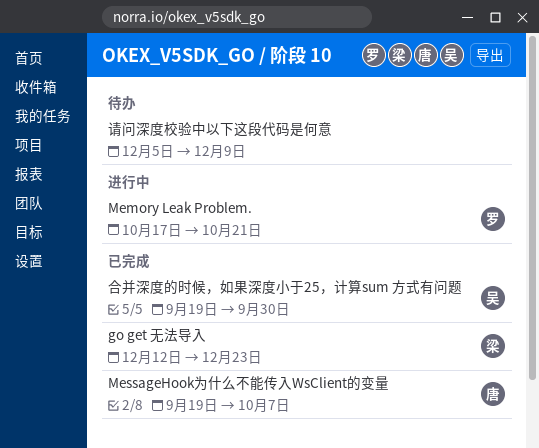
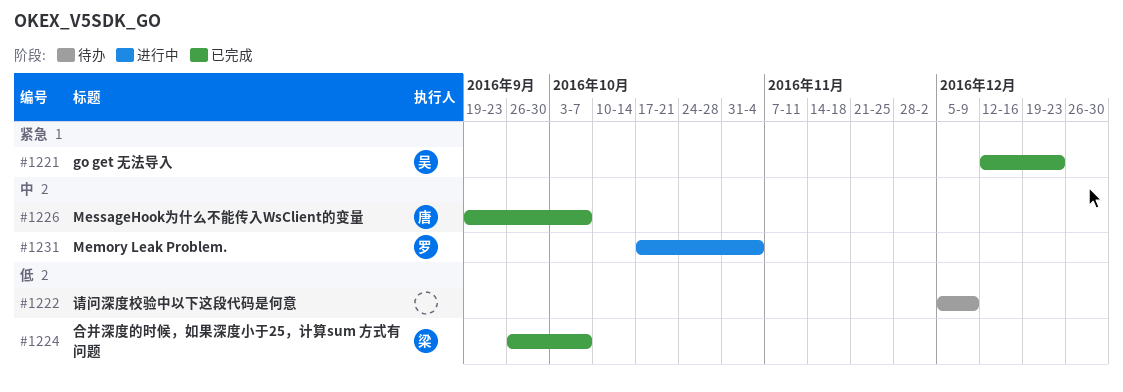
go get 无法导入, owner: 梁 -> 吴
Memory Leak Problem., due: Oct 21 -> Nov 4
合并深度的时候，如果深度小于25，计算sum 方式有问题, owner: 吴 -> 梁
合并深度的时候，如果深度小于25，计算sum 方式有问题, start: Sep 19 -> Sep 26
合并深度的时候，如果深度小于25，计算sum 方式有问题, due: Sep 30 -> Oct 7

